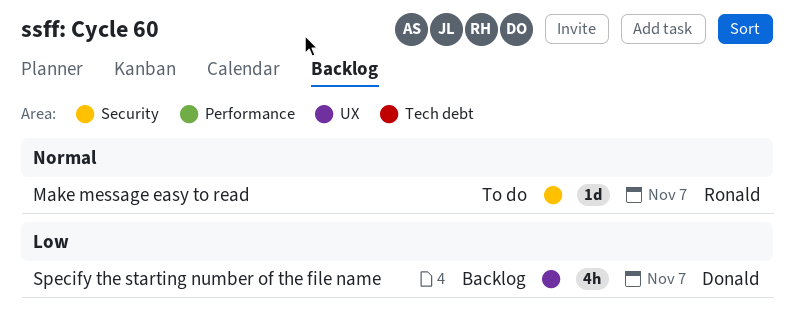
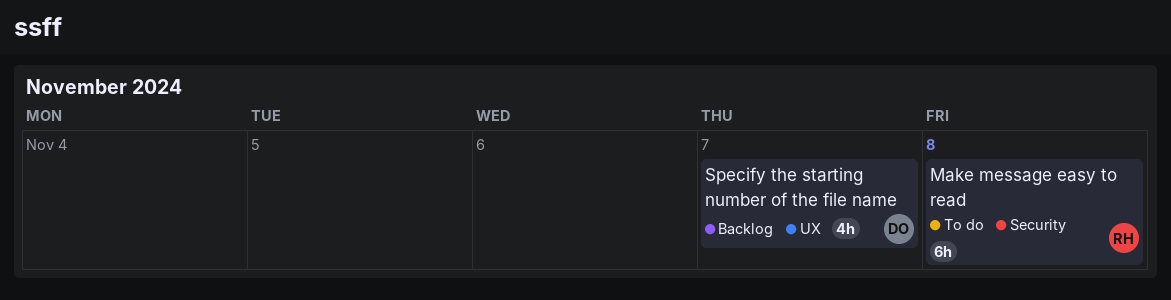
Make message easy to read, estimate: 1d -> 6h
Make message easy to read, due: Nov 7 -> Nov 8

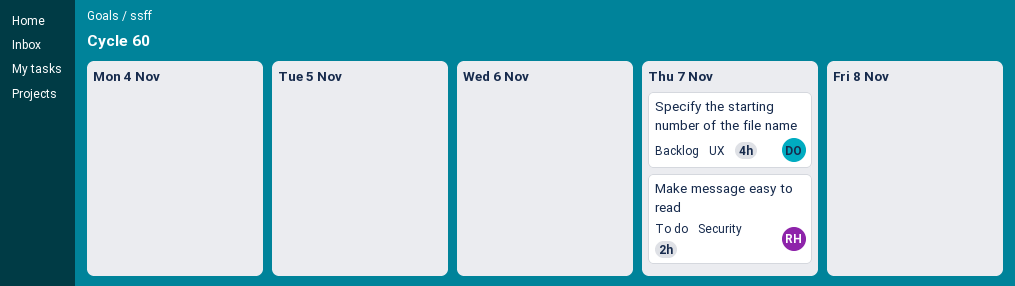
Make message easy to read, estimate: 6h -> 2h
Make message easy to read, due: Nov 8 -> Nov 7

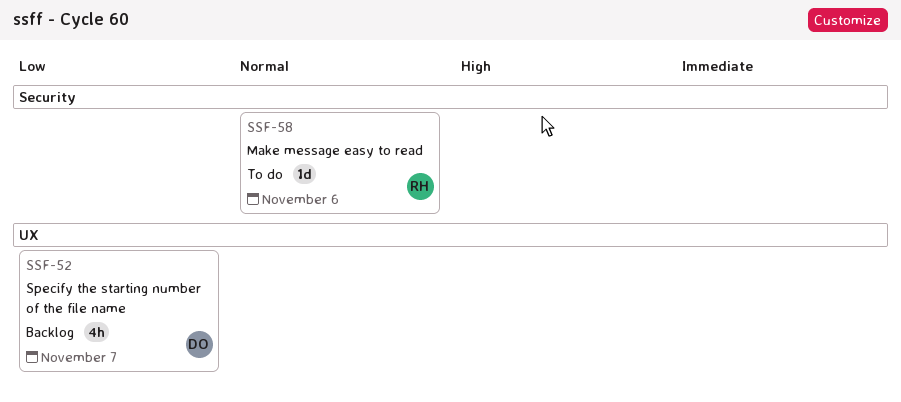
Make message easy to read, estimate: 2h -> 1d
Make message easy to read, due: Nov 7 -> Nov 6

